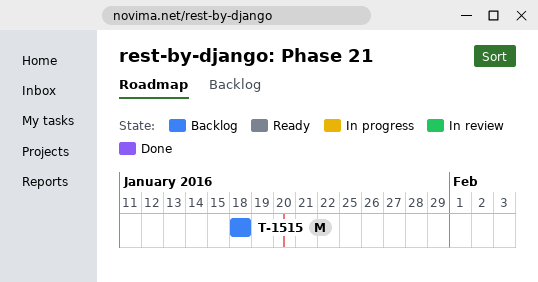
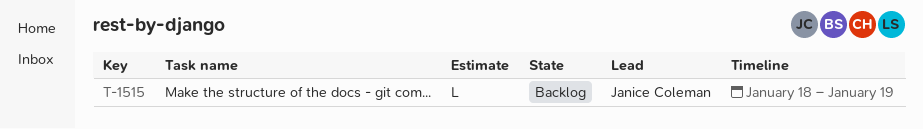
T-1515, estimate: M -> L
T-1515, due: Jan 18 -> Jan 19

